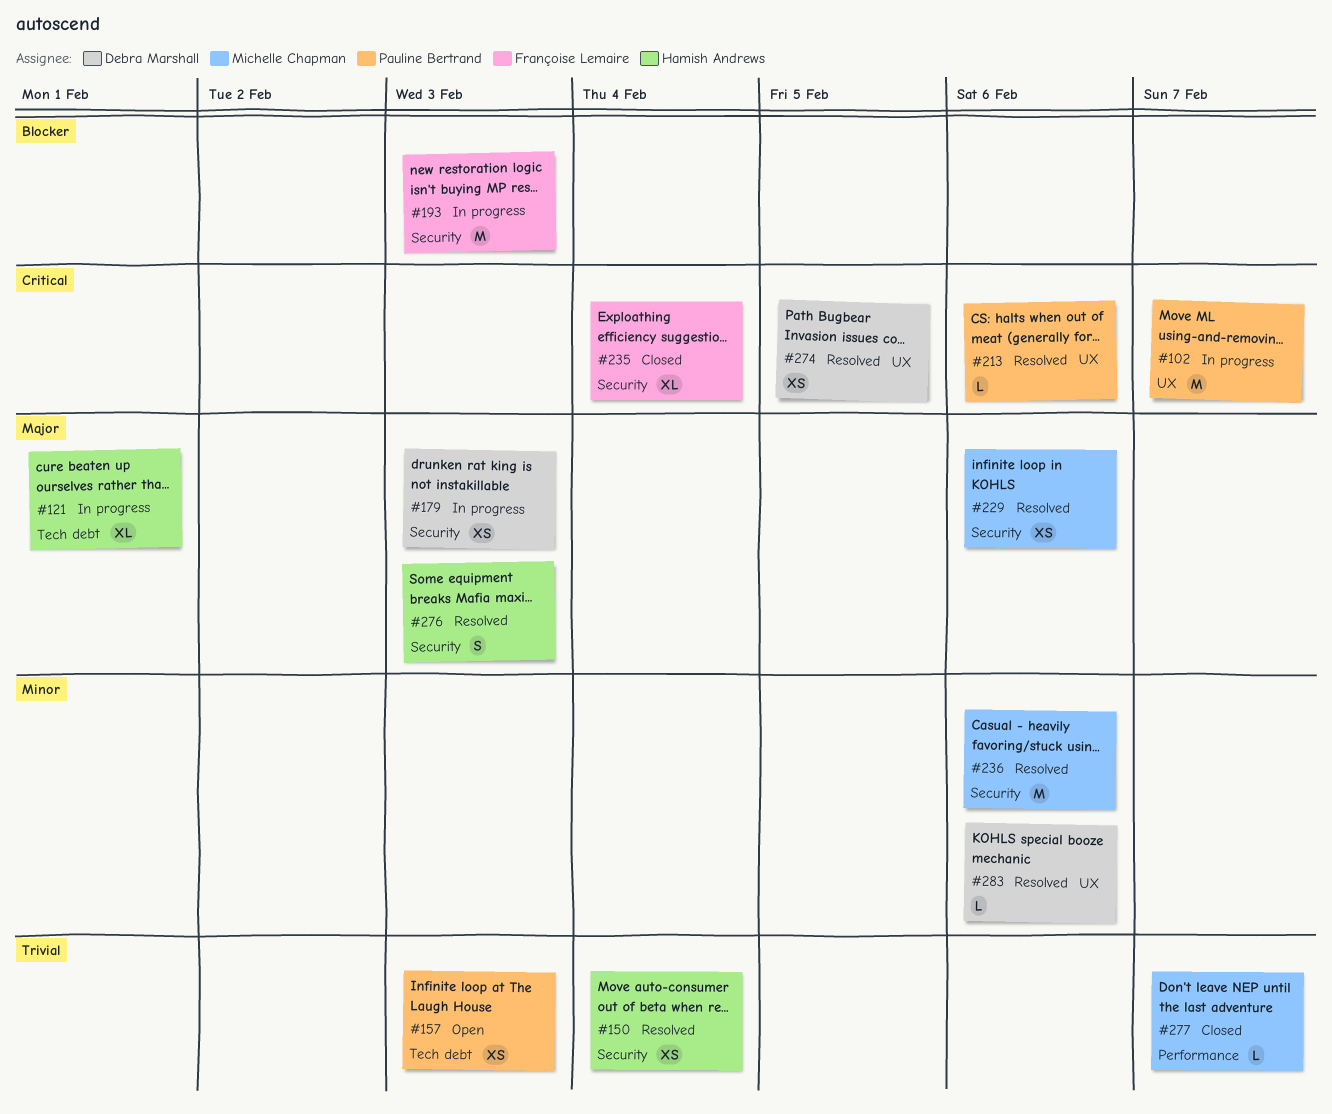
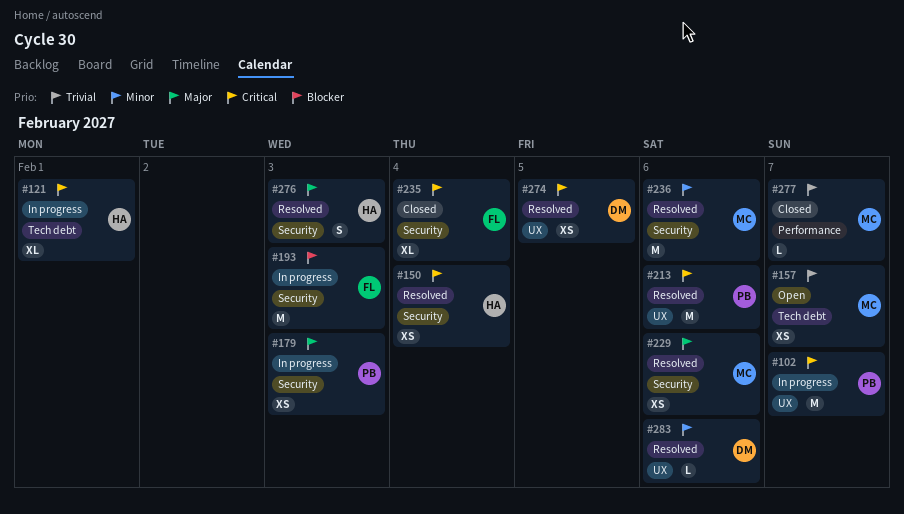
#121, priority: Major -> Critical
#150, priority: Trivial -> Critical
#157, owner: Pauline Bertrand -> Michelle Chapman
#157, due: Feb 3 -> Feb 7
#179, owner: Debra Marshall -> Pauline Bertrand
#213, estimate: L -> M

